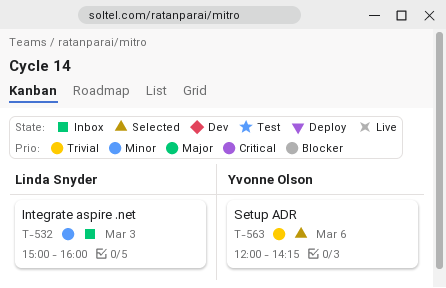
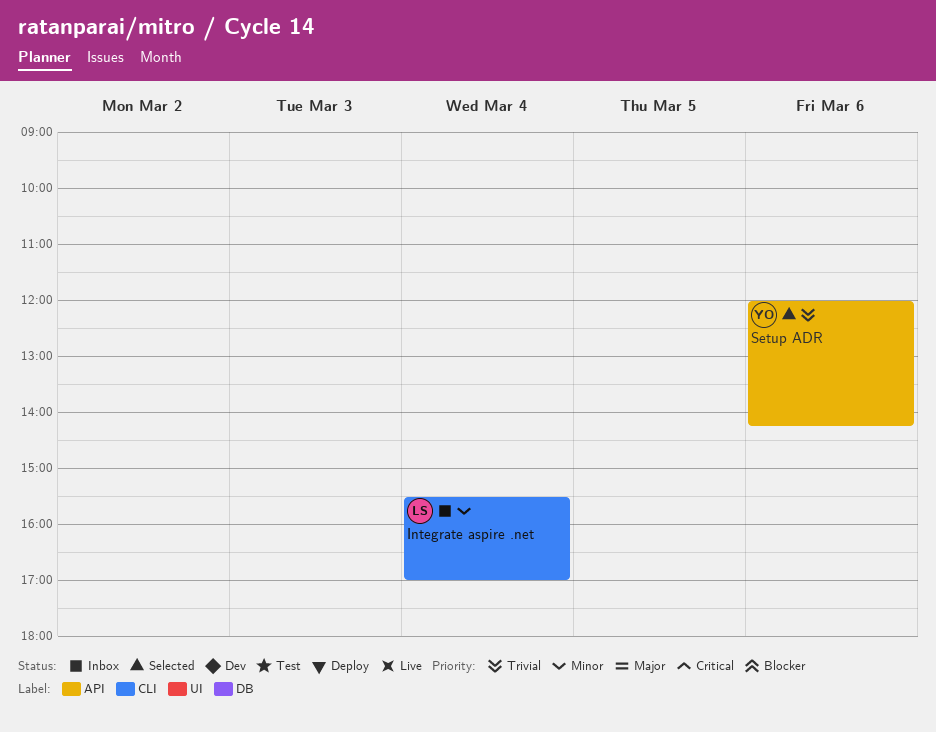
Integrate aspire .net, day: Mar 3 -> Mar 4
Integrate aspire .net, begins: 15:00 -> 15:30
Integrate aspire .net, ends: 16:00 -> 17:00

